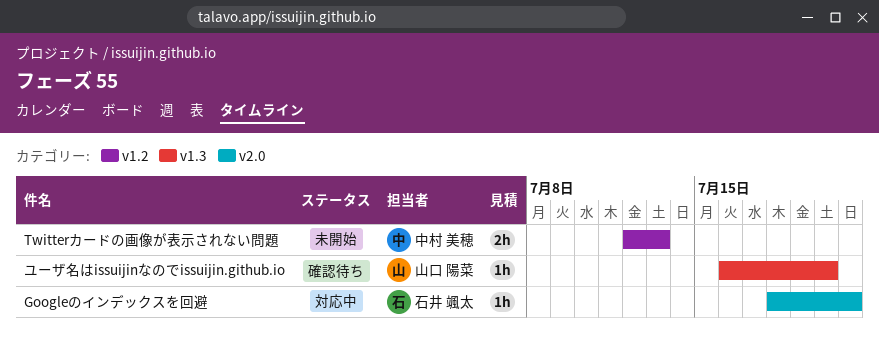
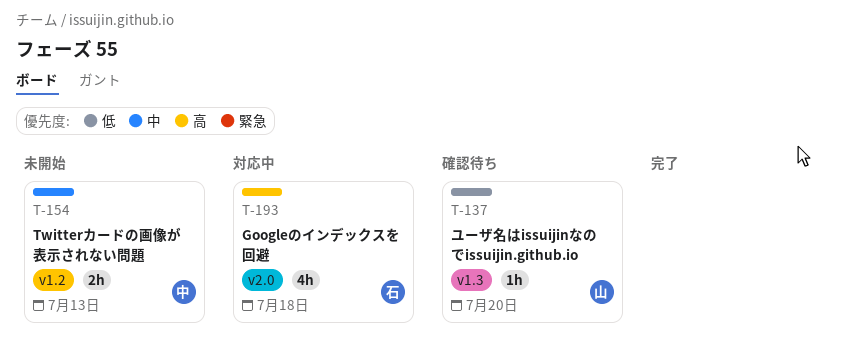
Googleのインデックスを回避, estimate: 1h -> 4h
Googleのインデックスを回避, due: Jul 21 -> Jul 18

